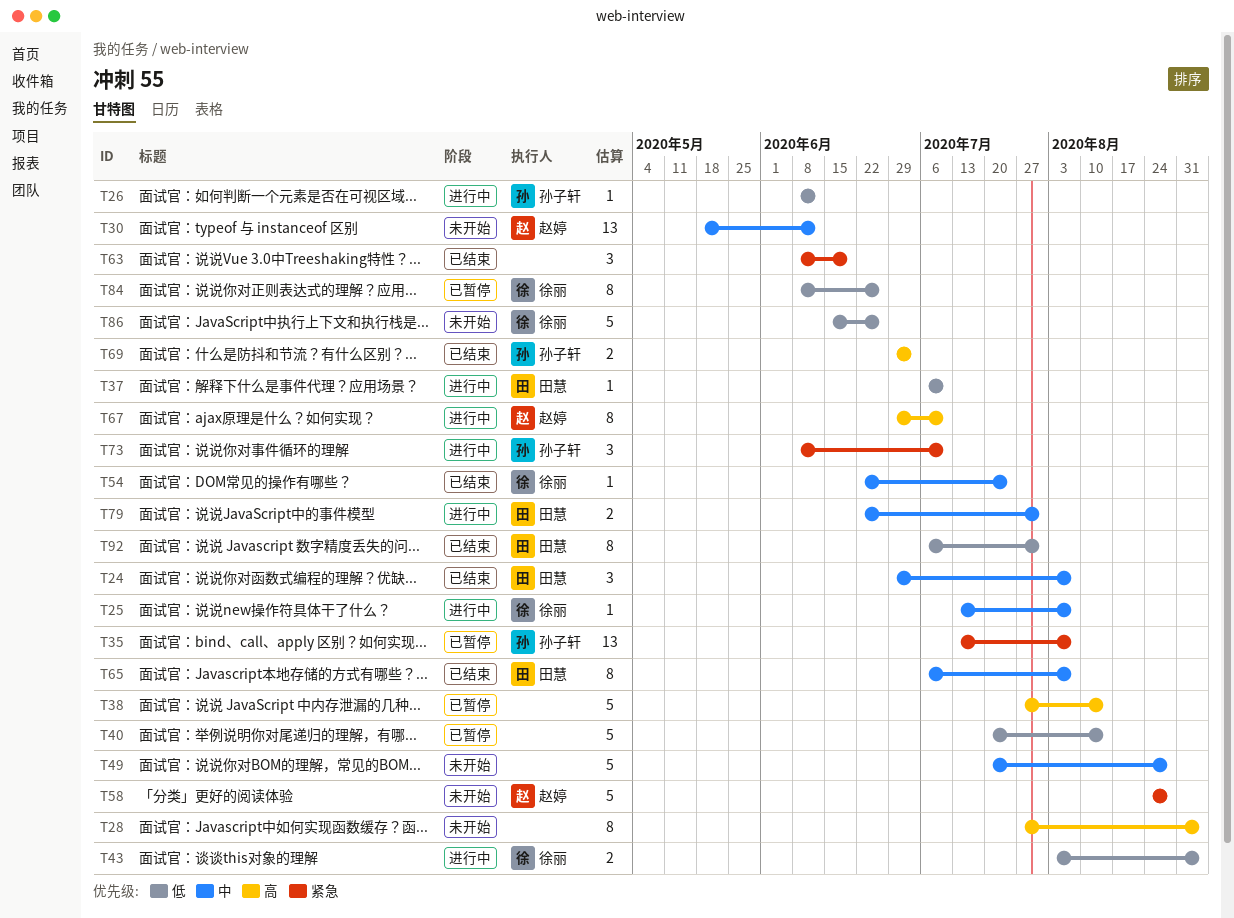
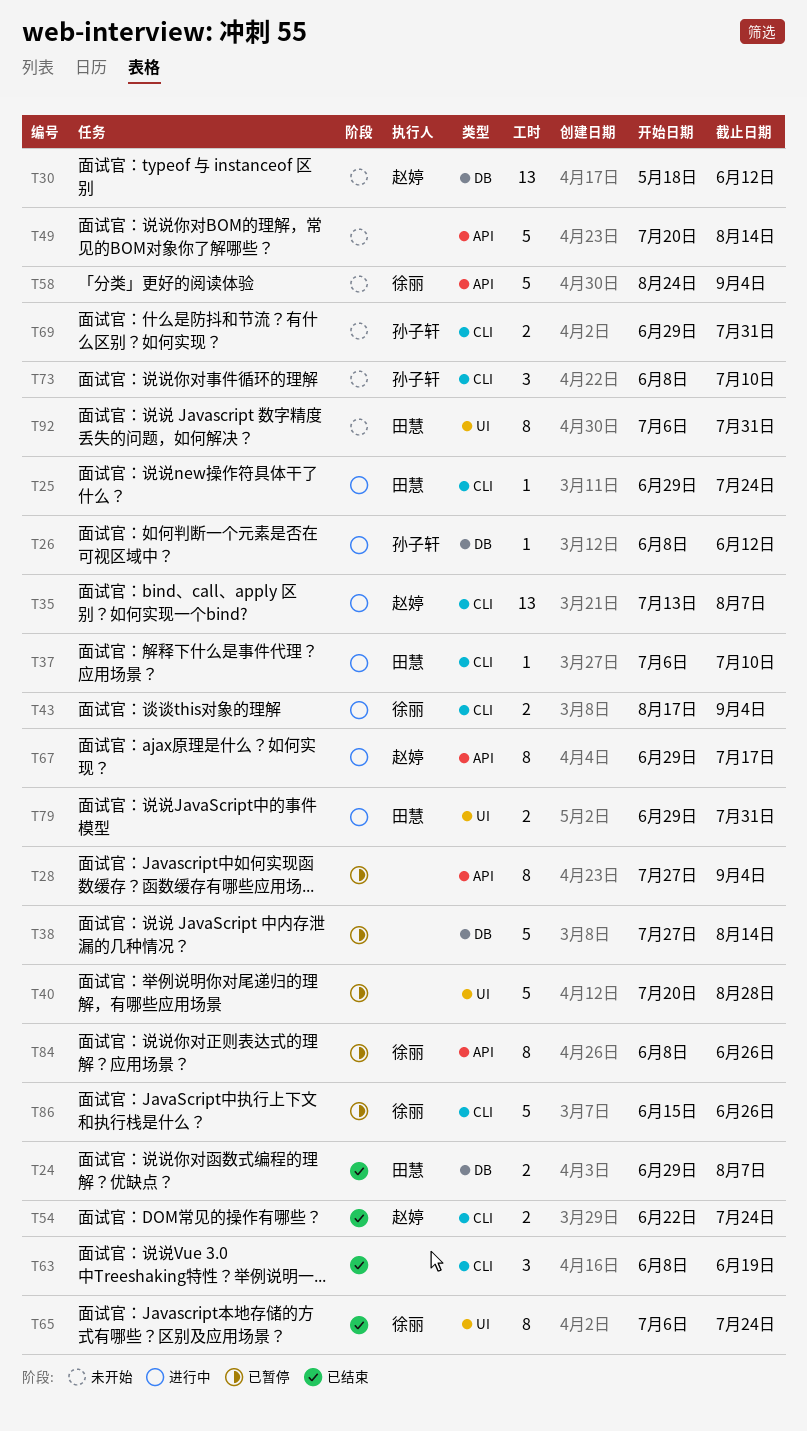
T24, estimate: 3 -> 2
T25, owner: 徐丽 -> 田慧
T25, start: Jul 13 -> Jun 29
T25, due: Aug 7 -> Jul 24
T28, status: 未开始 -> 已暂停
T35, status: 已暂停 -> 进行中
T35, owner: 孙子轩 -> 赵婷
T40, due: Aug 14 -> Aug 28
T43, start: Aug 3 -> Aug 17
T49, due: Aug 28 -> Aug 14
T54, owner: 徐丽 -> 赵婷
T54, estimate: 1 -> 2
T58, owner: 赵婷 -> 徐丽
T58, due: Aug 28 -> Sep 4
T65, owner: 田慧 -> 徐丽
T65, due: Aug 7 -> Jul 24
T67, due: Jul 10 -> Jul 17
T69, status: 已结束 -> 未开始
T69, due: Jul 3 -> Jul 31
T73, status: 进行中 -> 未开始
T79, start: Jun 22 -> Jun 29
T86, status: 未开始 -> 已暂停
T92, status: 已结束 -> 未开始

